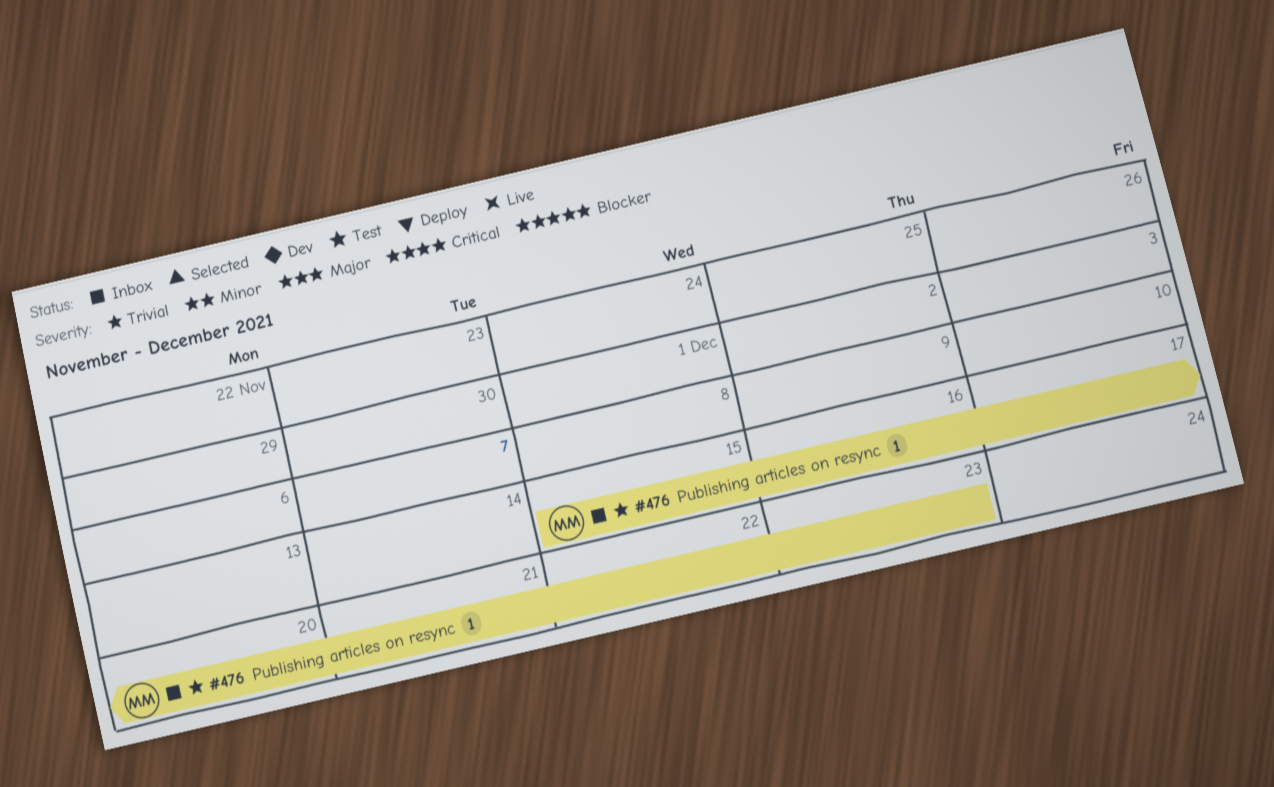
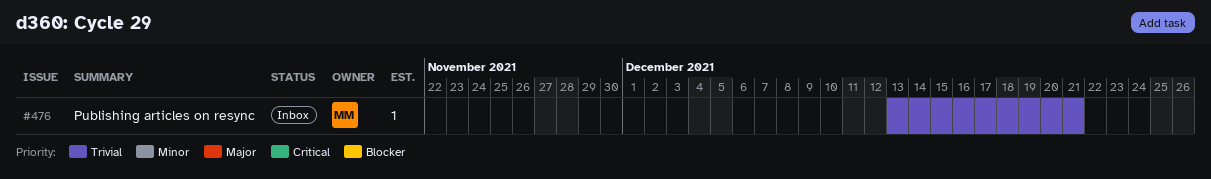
#476, start: Dec 15 -> Dec 13
#476, due: Dec 23 -> Dec 21

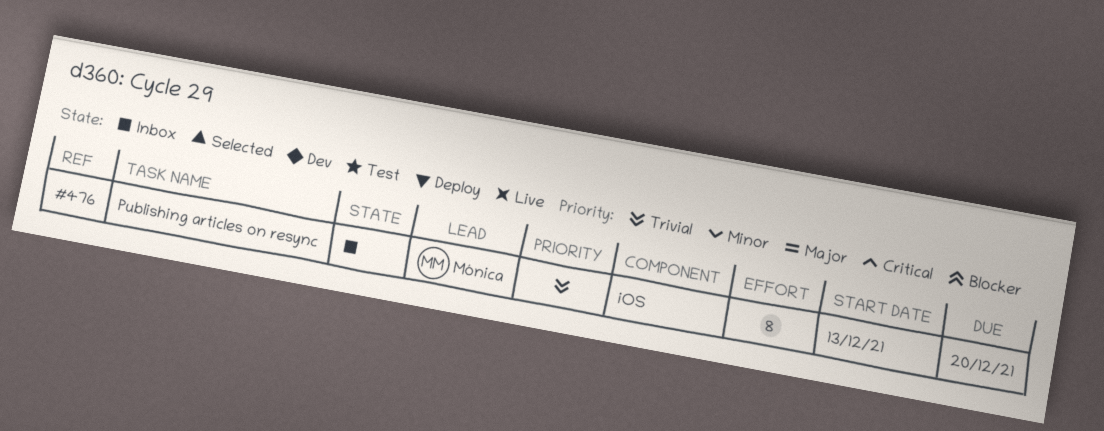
#476, estimate: 1 -> 8
#476, due: Dec 21 -> Dec 20

